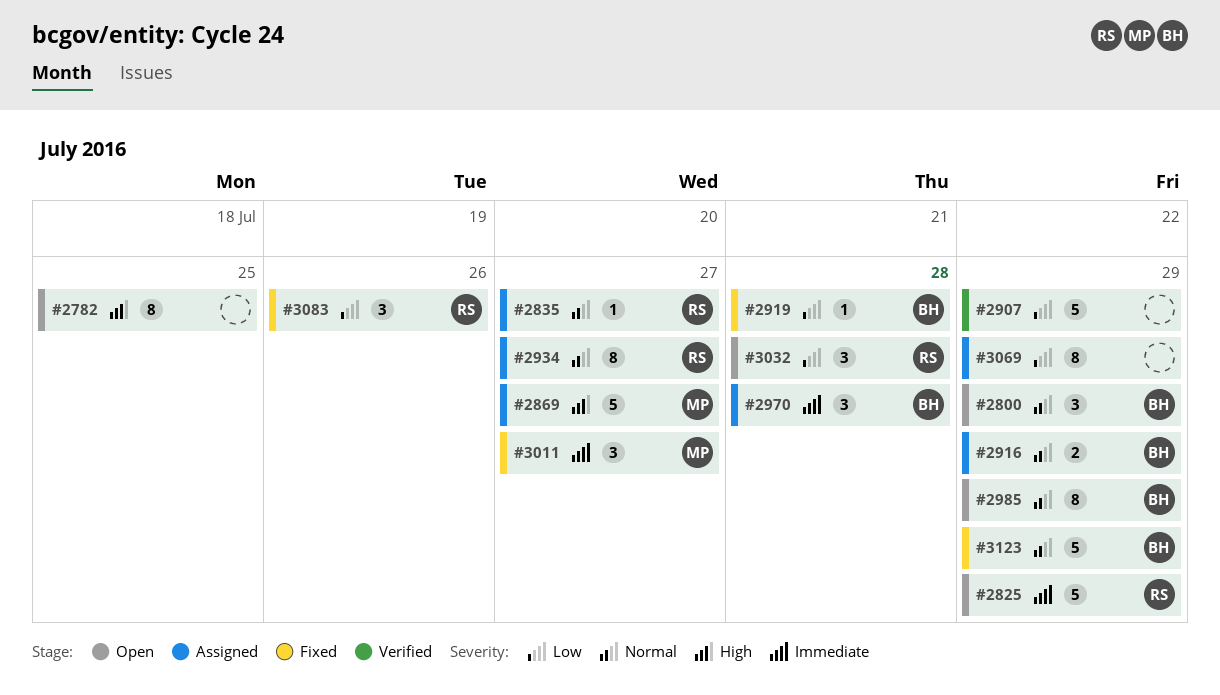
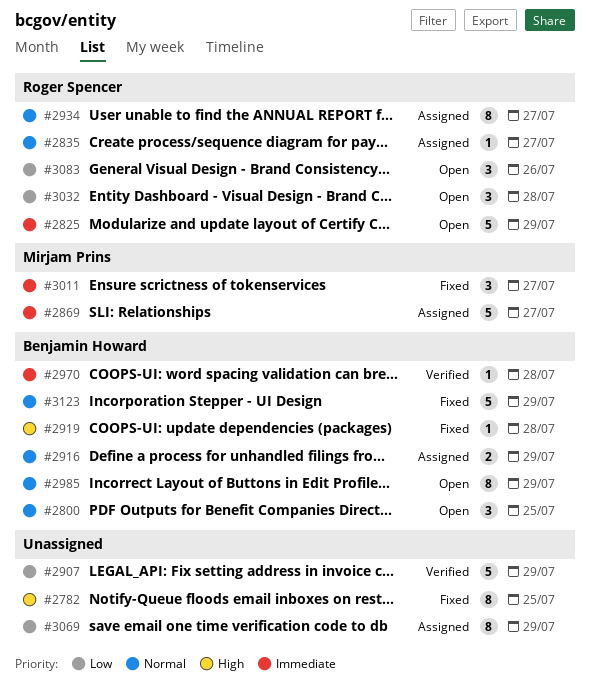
#2782, status: Open -> Fixed
#2800, due: Jul 29 -> Jul 25
#2869, priority: High -> Immediate
#2919, priority: Low -> High
#2970, status: Assigned -> Verified
#2970, estimate: 3 -> 1
#3083, status: Fixed -> Open

